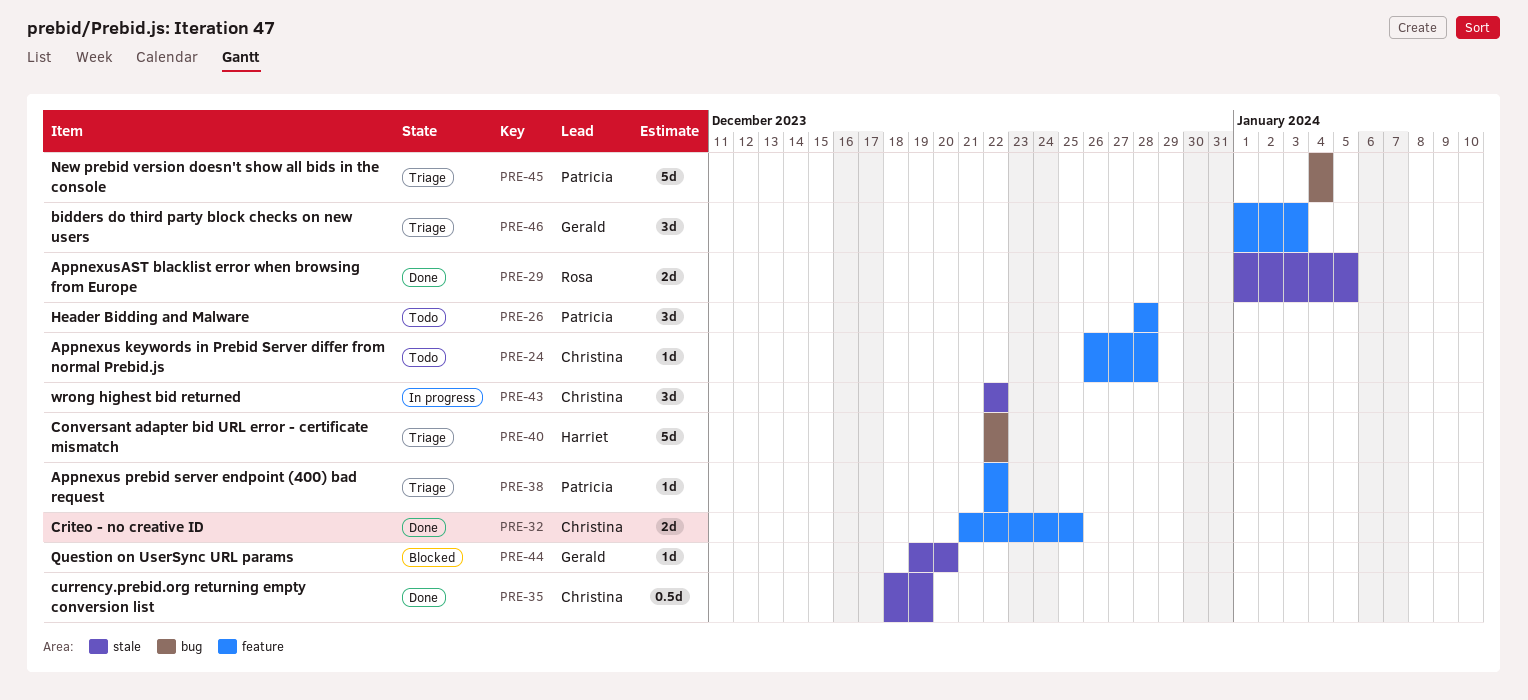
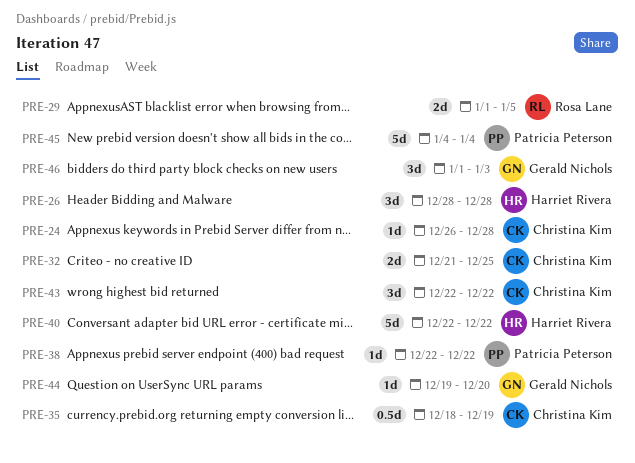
PRE-26, owner: Patricia Peterson -> Harriet Rivera

